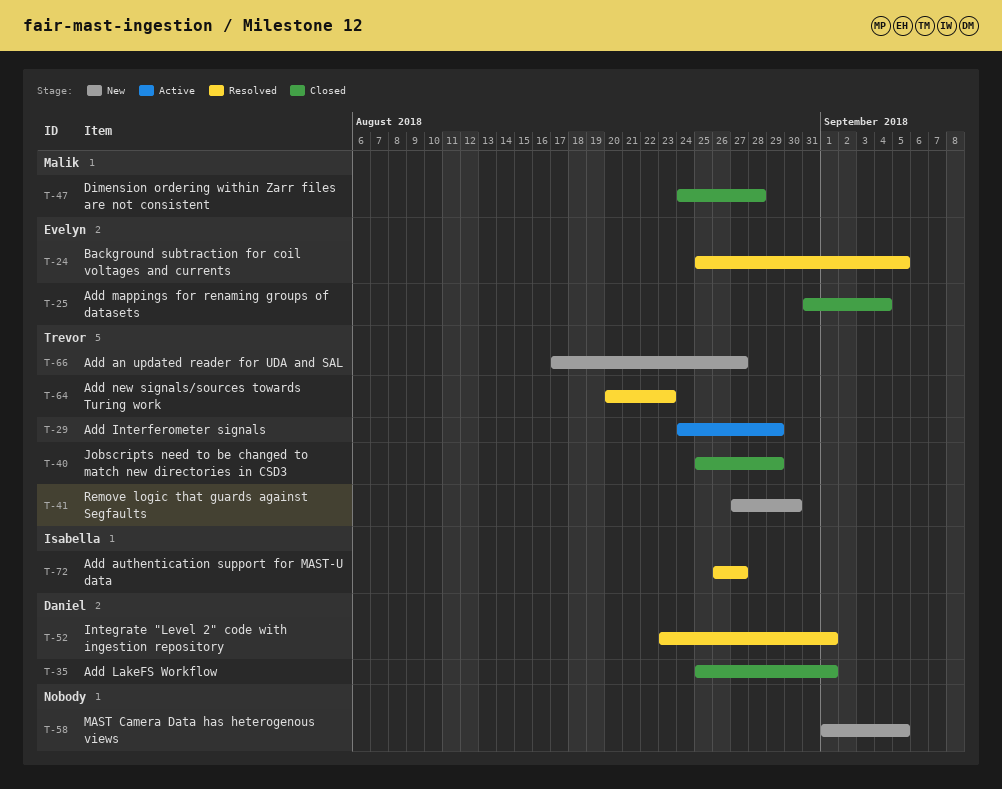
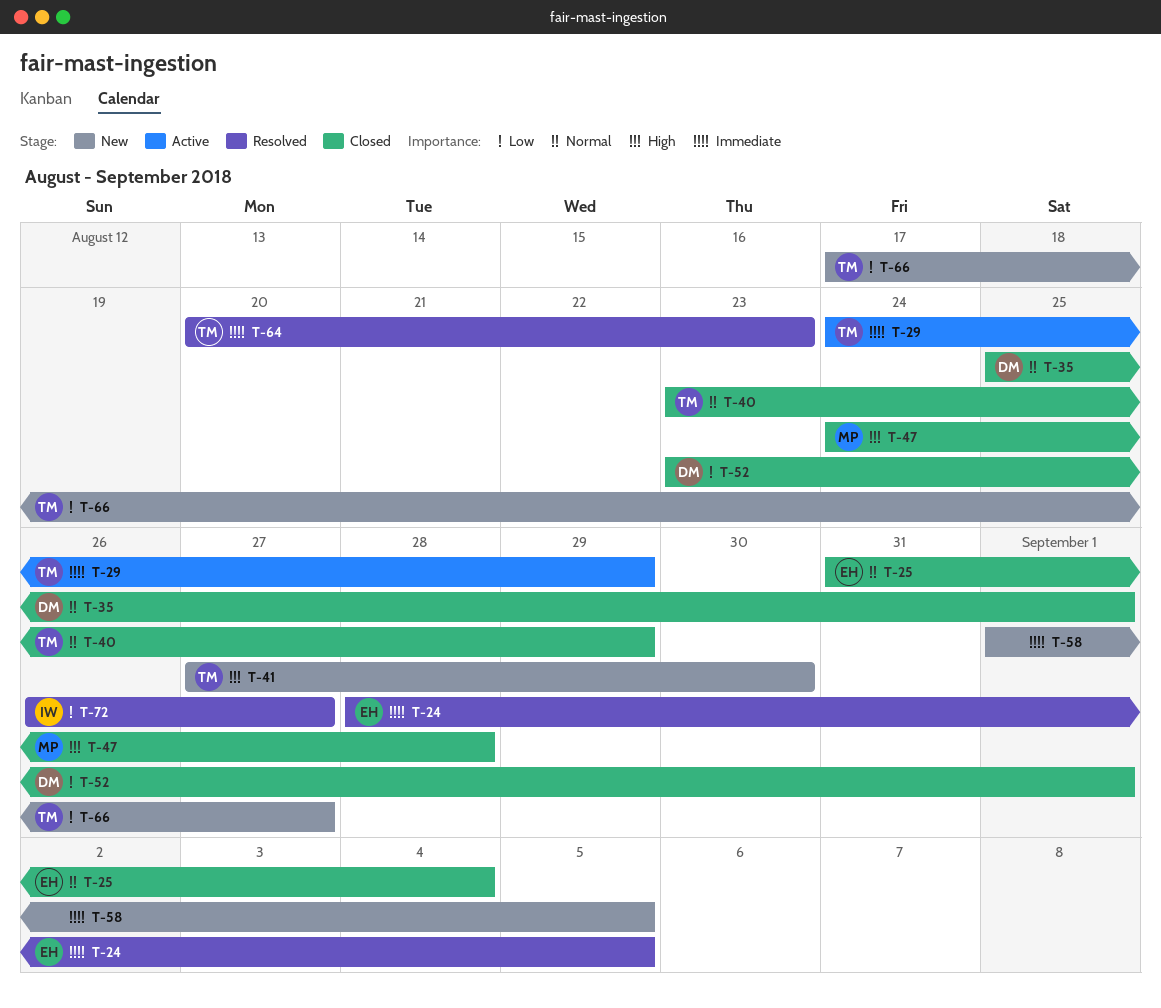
T-24, start: Aug 25 -> Aug 28
T-40, start: Aug 25 -> Aug 23
T-52, status: Resolved -> Closed

